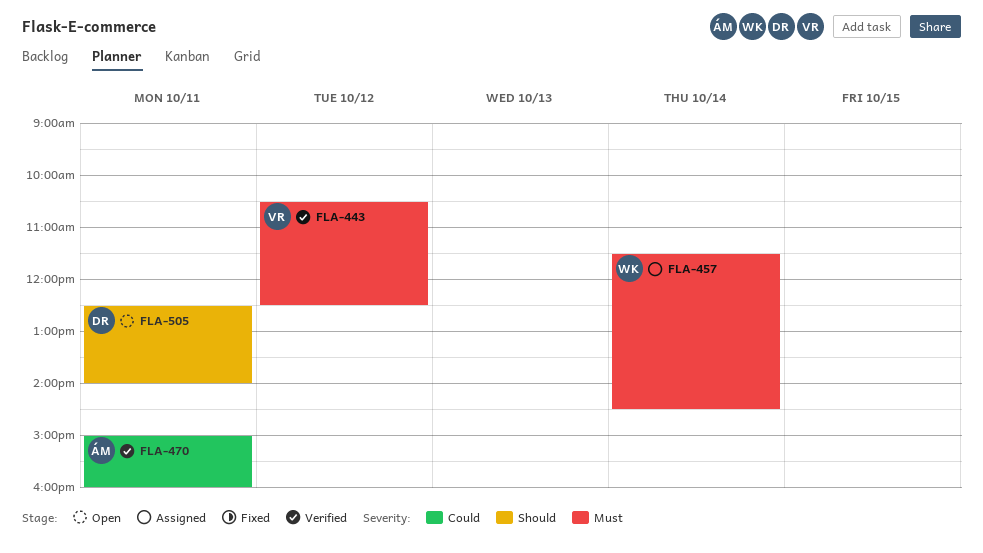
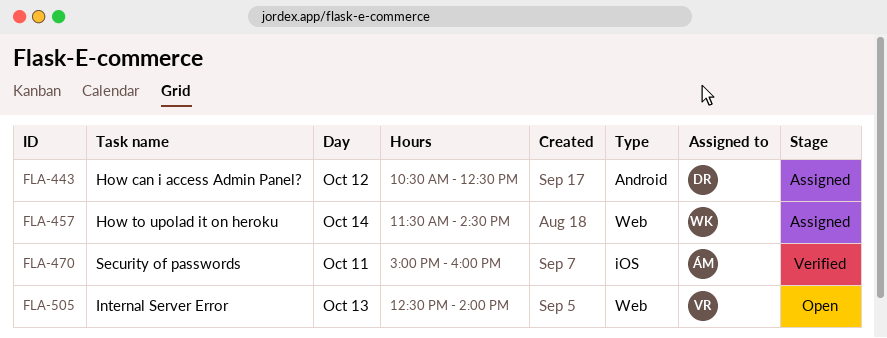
FLA-443, status: Verified -> Assigned
FLA-443, owner: VR -> DR
FLA-505, owner: DR -> VR
FLA-505, day: Oct 11 -> Oct 13

